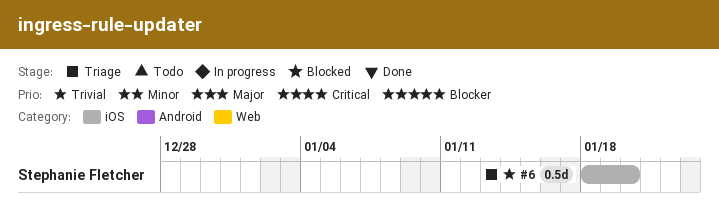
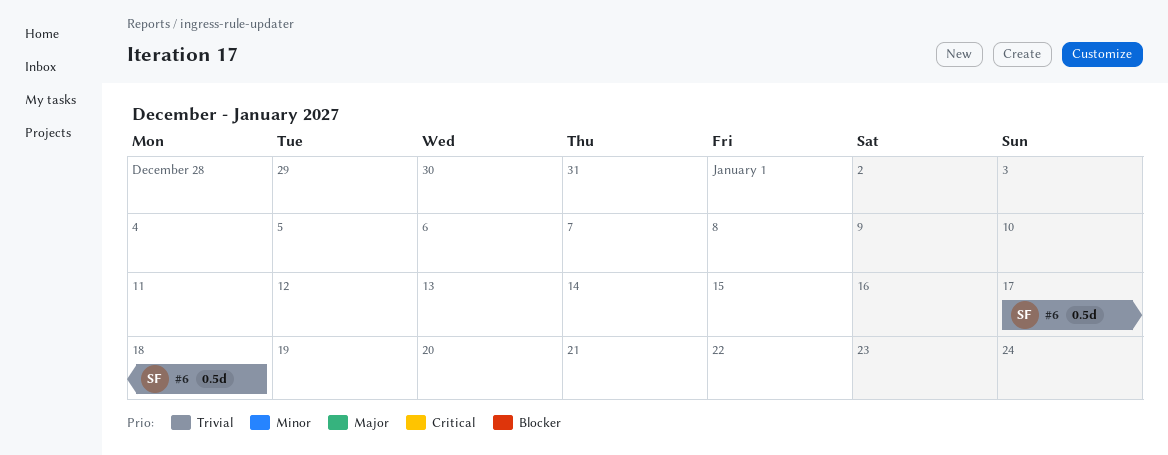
#6, start: Jan 18 -> Jan 17
#6, due: Jan 20 -> Jan 18

